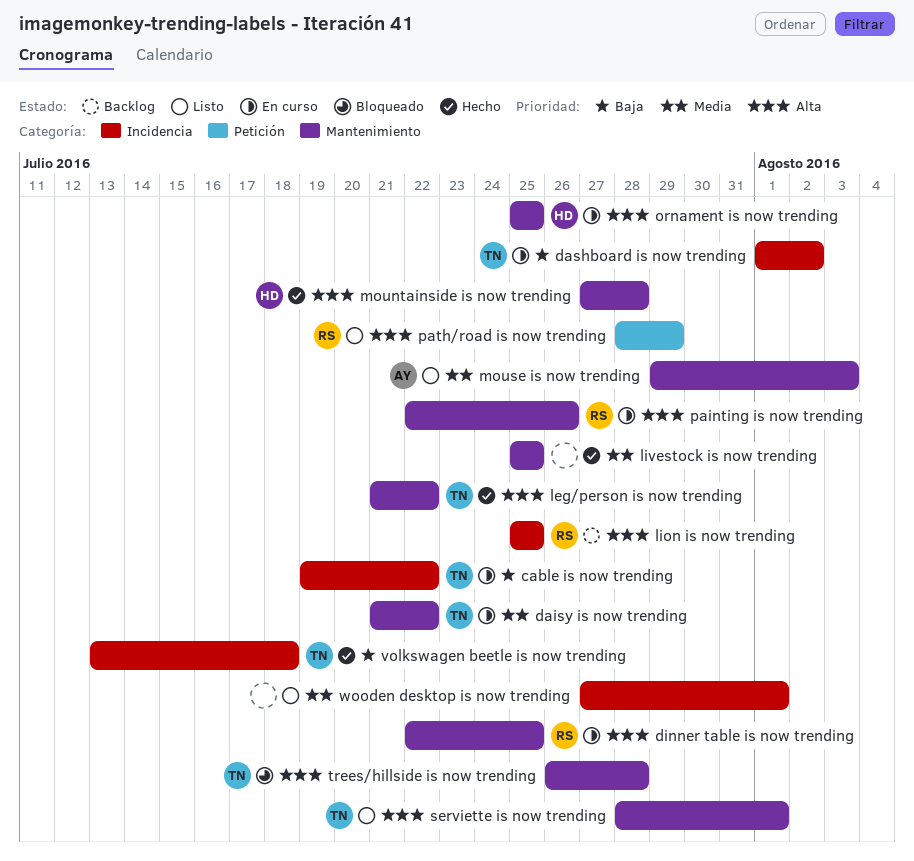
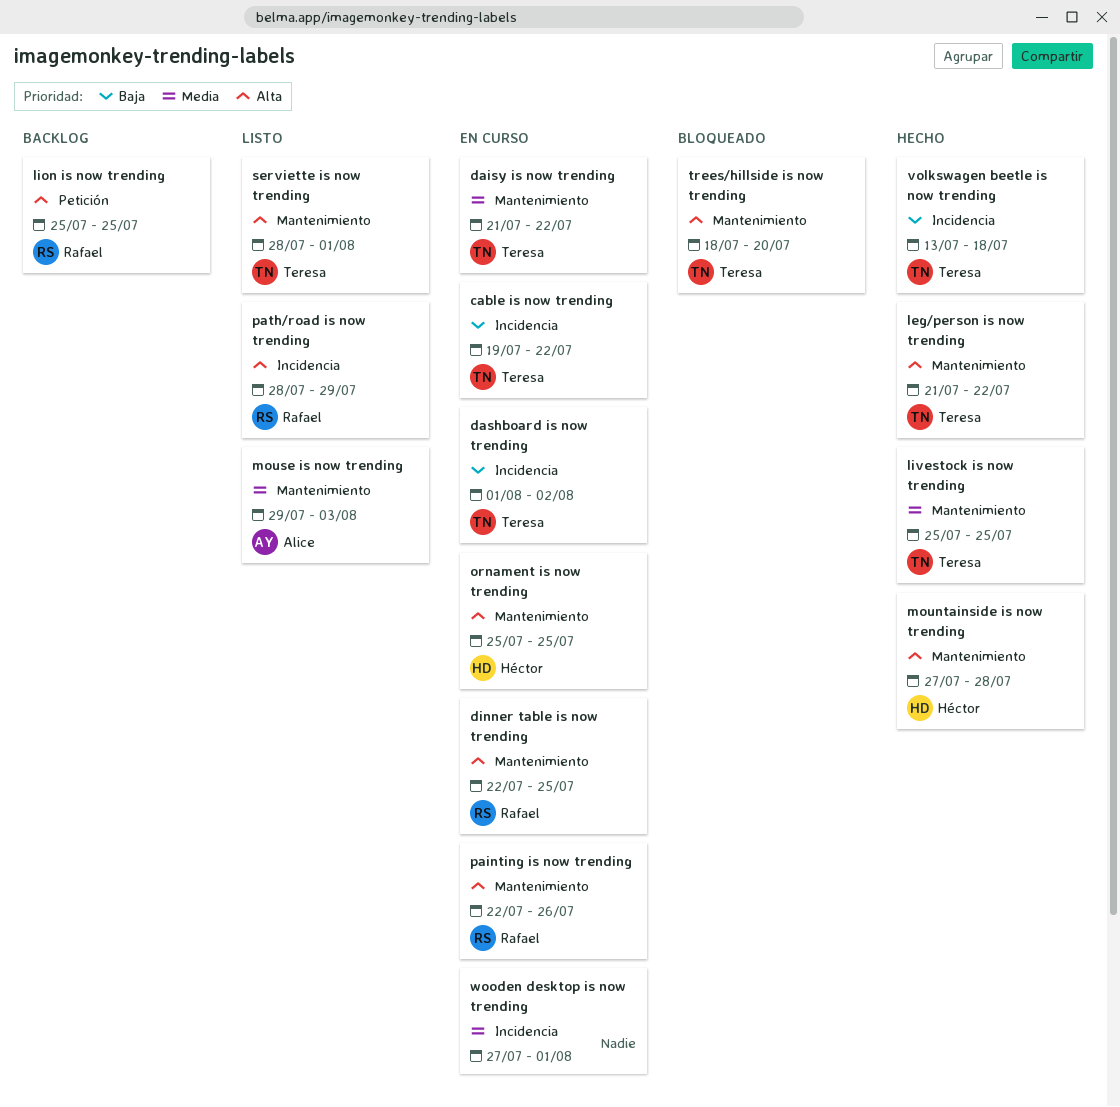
lion is now trending, label: Incidencia -> Petición
livestock is now trending, owner: none -> Teresa
path/road is now trending, label: Petición -> Incidencia
trees/hillside is now trending, start: Jul 26 -> Jul 18
trees/hillside is now trending, due: Jul 28 -> Jul 20
wooden desktop is now trending, status: Listo -> En curso

